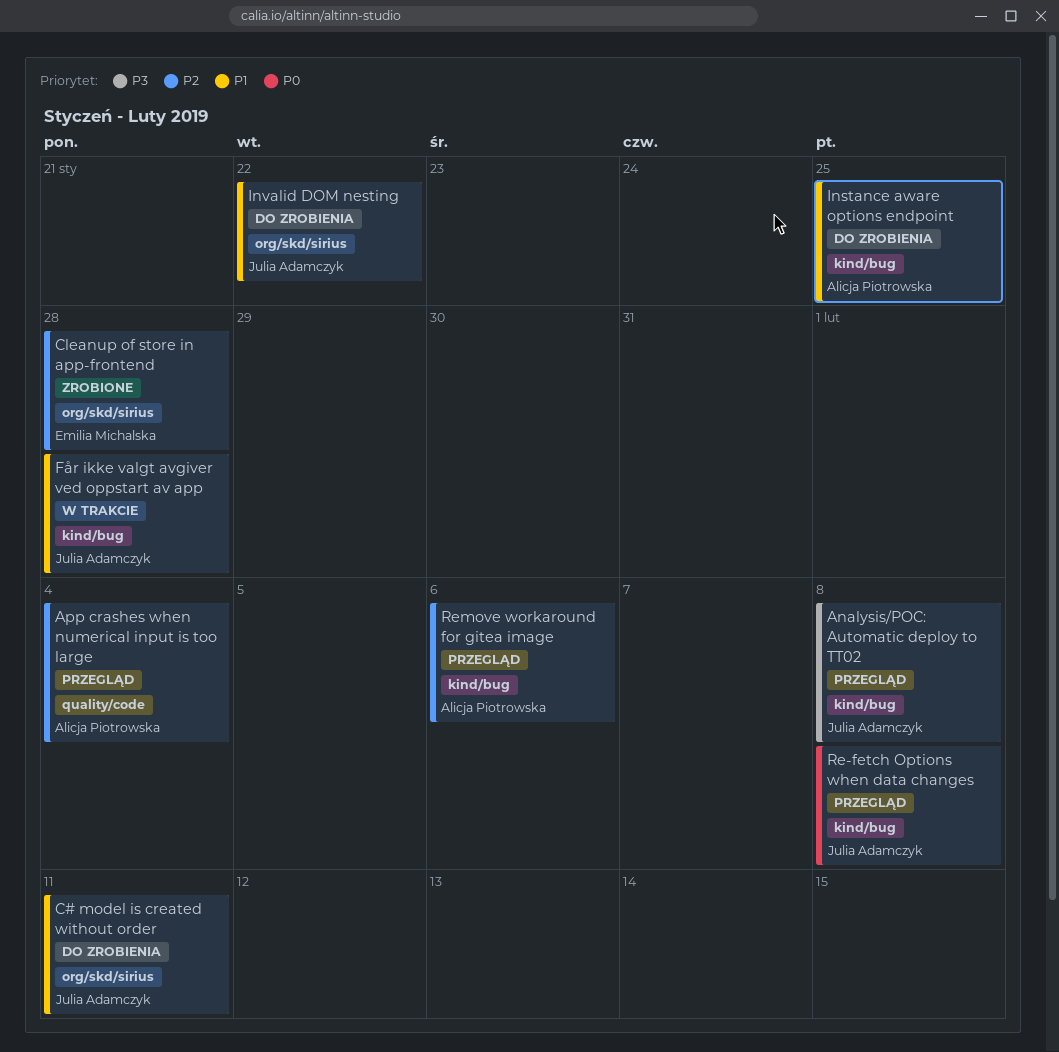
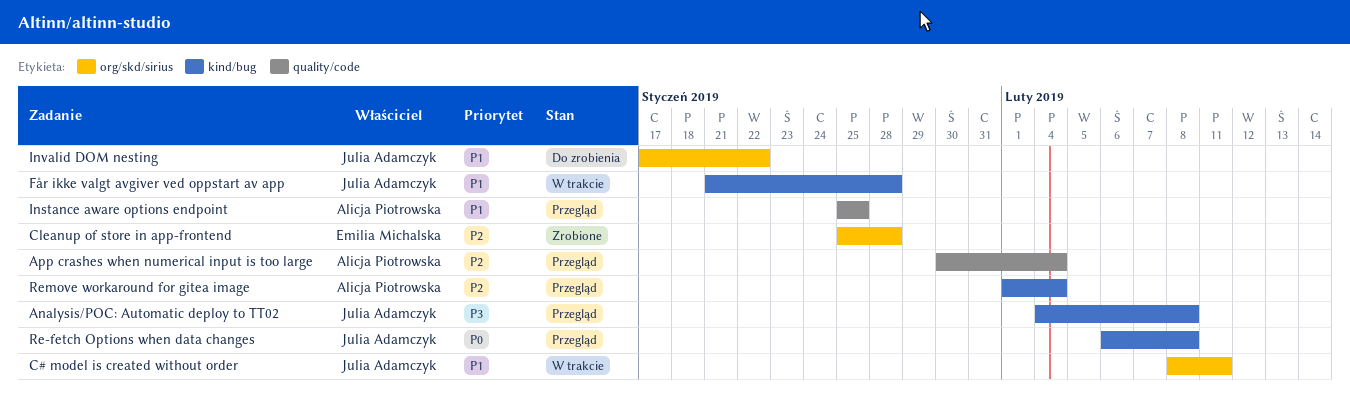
C# model is created without order, status: Do zrobienia -> W trakcie
Instance aware options endpoint, status: Do zrobienia -> Przegląd
Instance aware options endpoint, label: kind/bug -> quality/code
Remove workaround for gitea image, due: Feb 6 -> Feb 4

